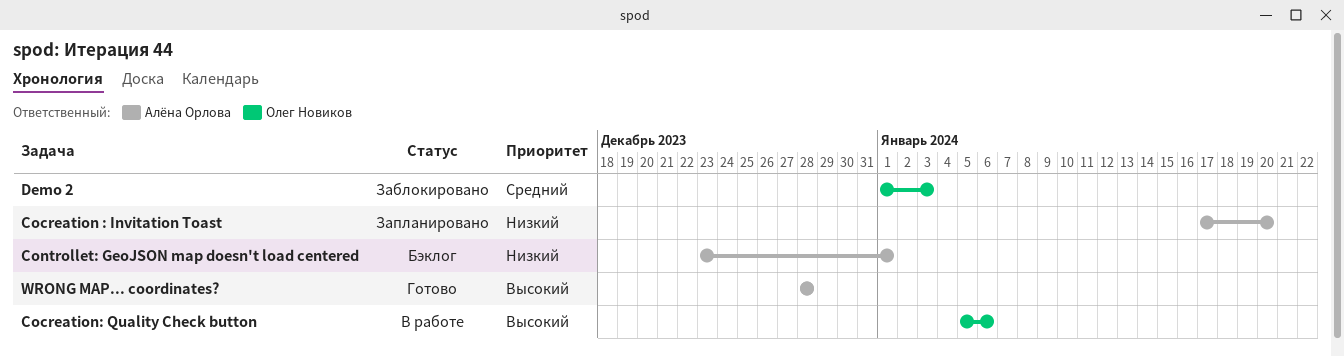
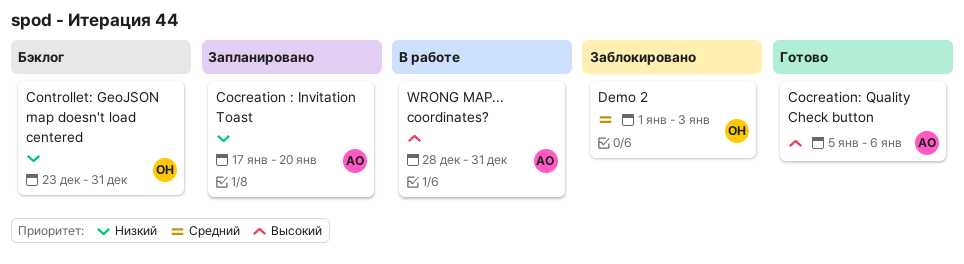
Cocreation: Quality Check button, status: В работе -> Готово
Cocreation: Quality Check button, owner: Олег Новиков -> Алёна Орлова
Controllet: GeoJSON map doesn't load centered, owner: Алёна Орлова -> Олег Новиков
Controllet: GeoJSON map doesn't load centered, due: Jan 1 -> Dec 31
WRONG MAP... coordinates?, status: Готово -> В работе
WRONG MAP... coordinates?, due: Dec 28 -> Dec 31

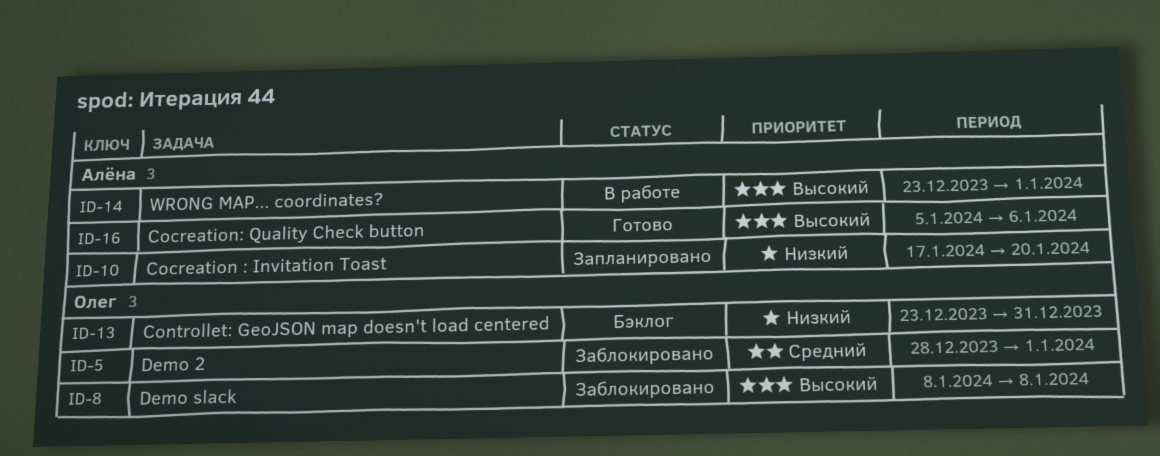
Demo 2, start: Jan 1 -> Dec 28
Demo 2, due: Jan 3 -> Jan 1
Demo slack: none -> present
WRONG MAP... coordinates?, start: Dec 28 -> Dec 23
WRONG MAP... coordinates?, due: Dec 31 -> Jan 1

